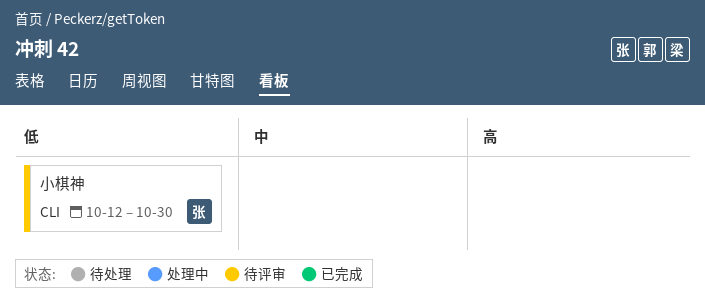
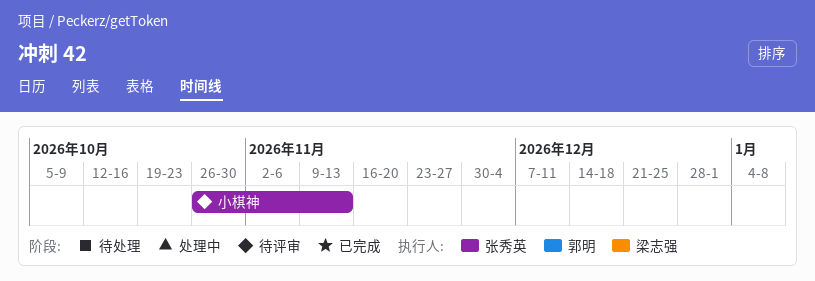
小棋神, start: Oct 12 -> Oct 26
小棋神, due: Oct 30 -> Nov 13

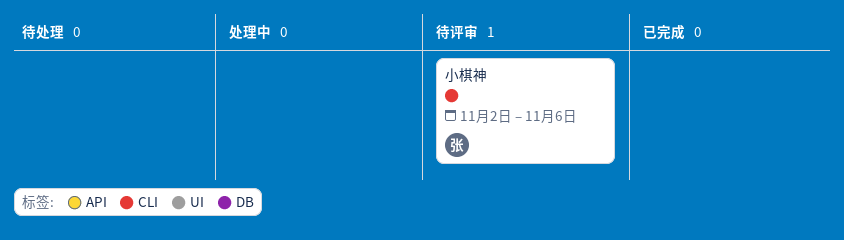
小棋神, start: Oct 26 -> Nov 2
小棋神, due: Nov 13 -> Nov 6

